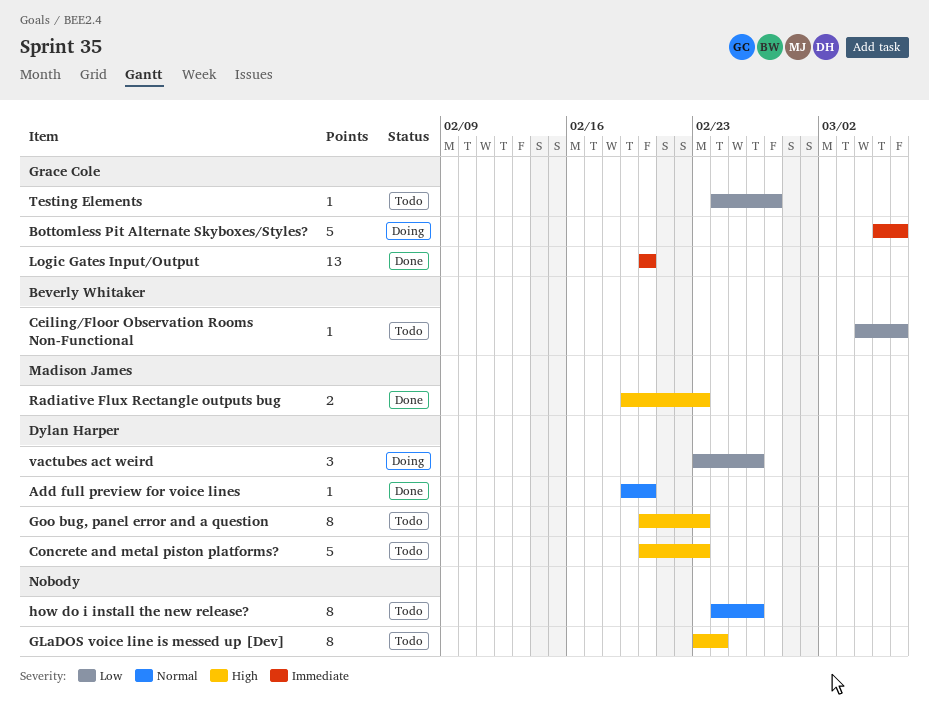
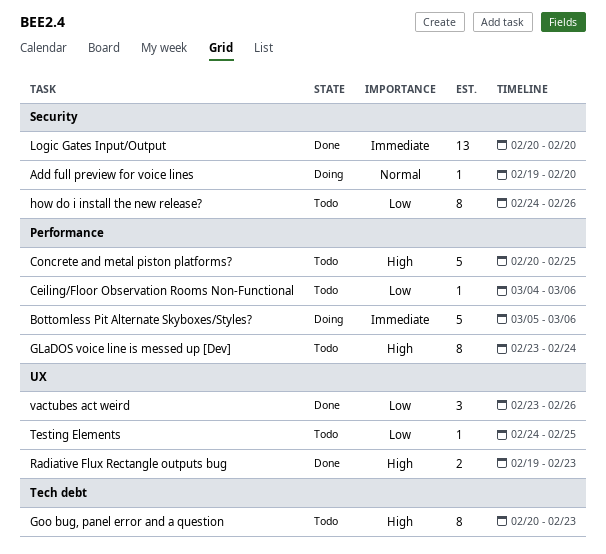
Add full preview for voice lines, status: Done -> Doing
Concrete and metal piston platforms?, due: Feb 23 -> Feb 25
how do i install the new release?, priority: Normal -> Low
Testing Elements, due: Feb 27 -> Feb 25
vactubes act weird, status: Doing -> Done

